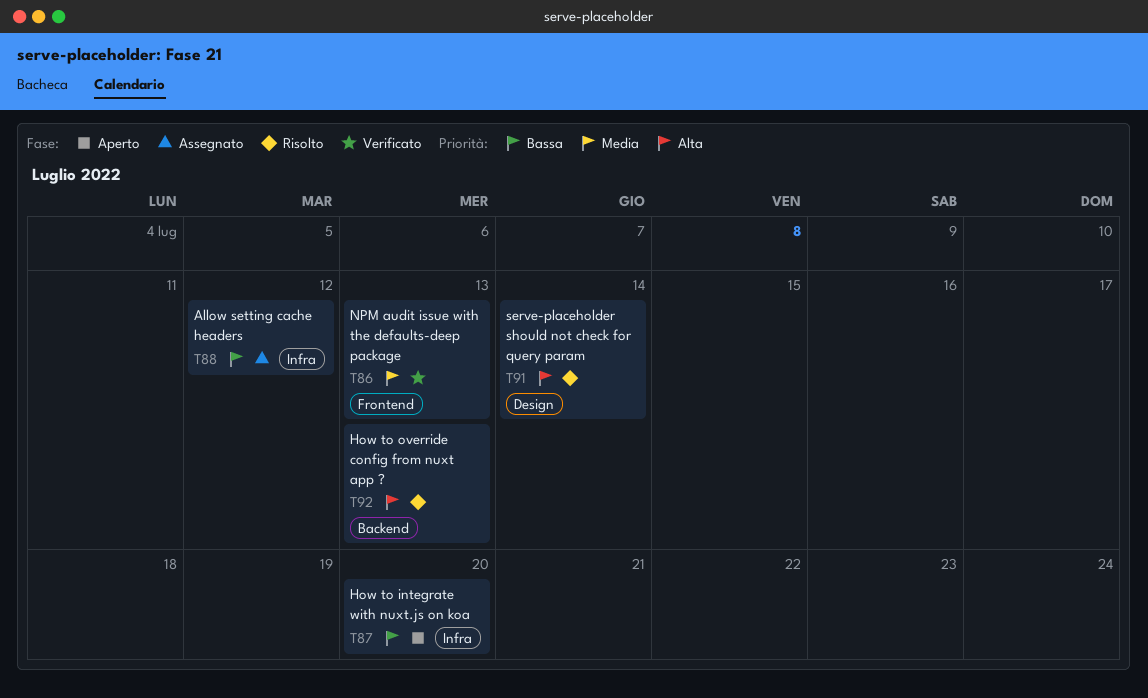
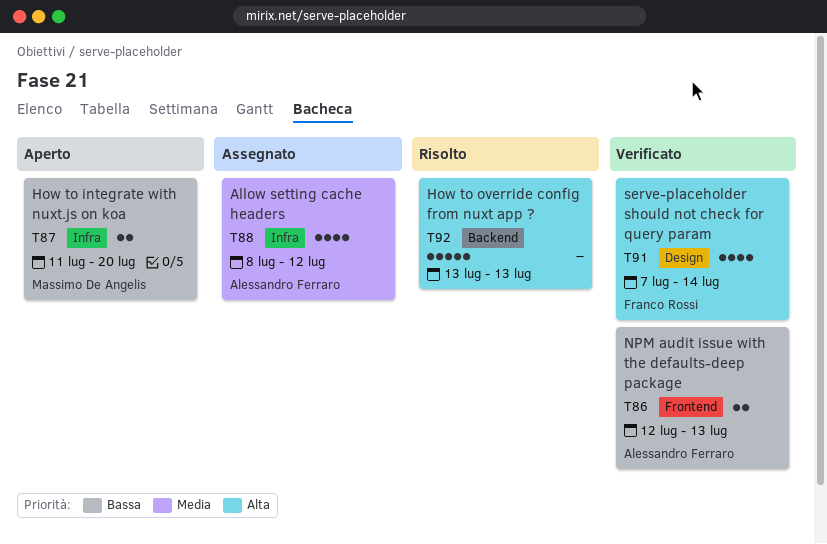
T86, priority: Media -> Bassa
T88, priority: Bassa -> Media
T91, status: Risolto -> Verificato

